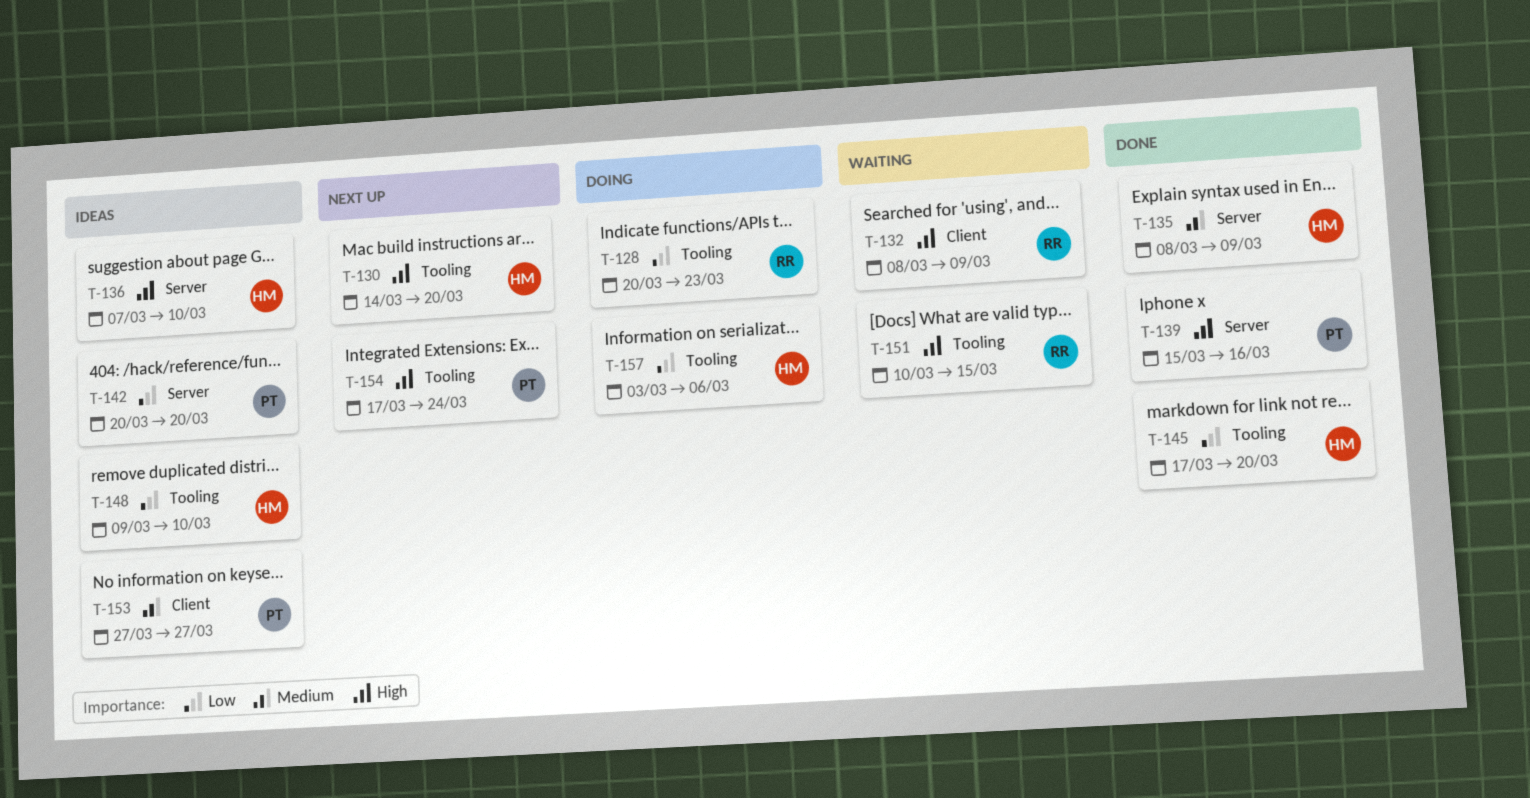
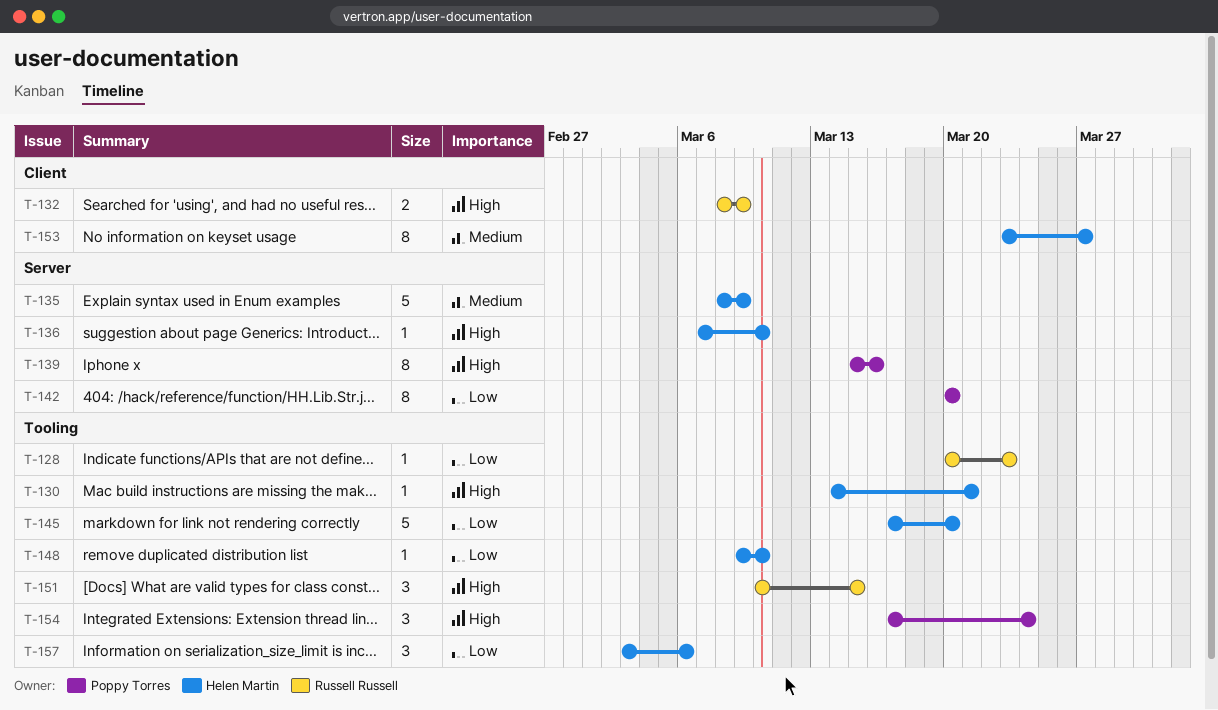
T-130, due: Mar 20 -> Mar 21
T-153, owner: Poppy Torres -> Helen Martin
T-153, start: Mar 27 -> Mar 23

